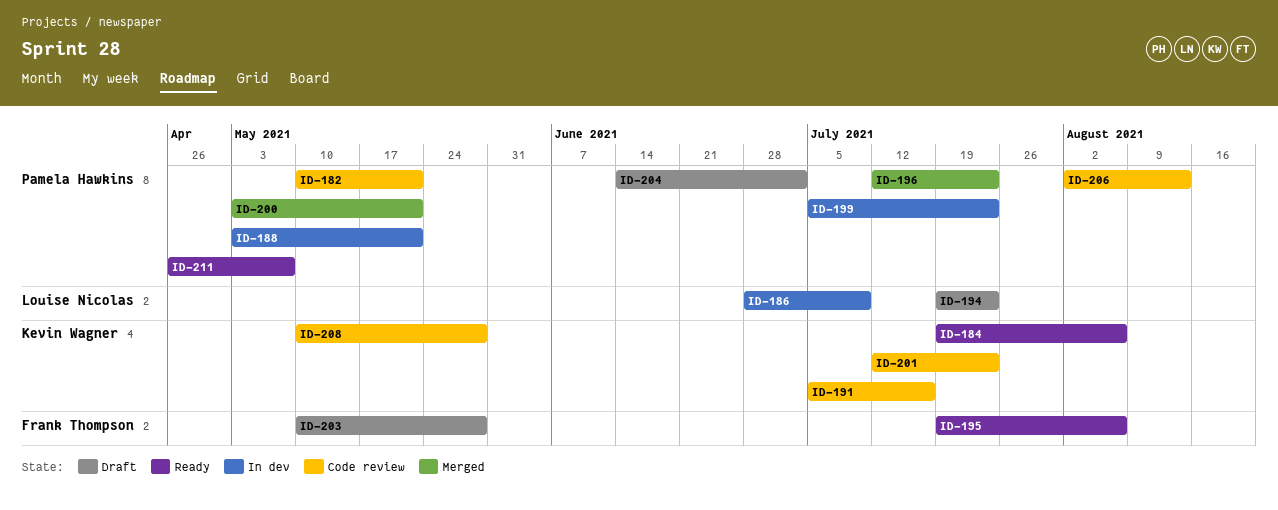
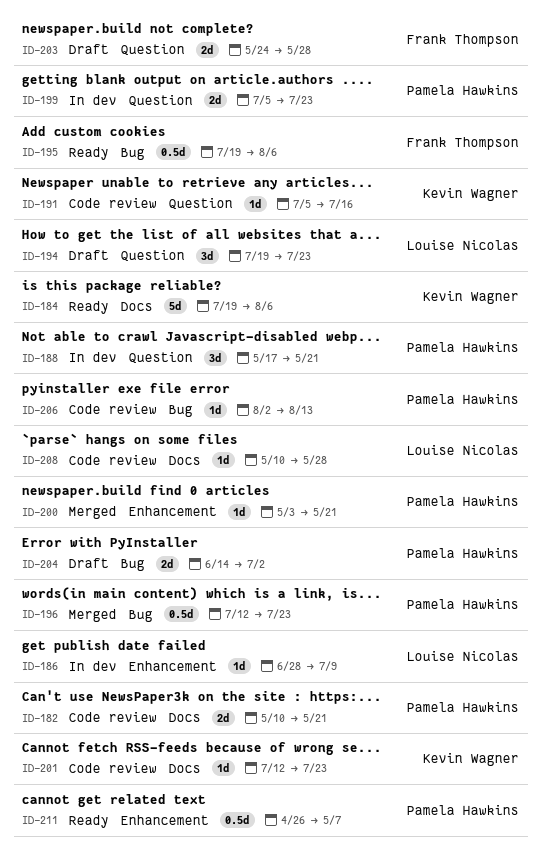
ID-188, start: May 3 -> May 17
ID-203, start: May 10 -> May 24
ID-208, owner: Kevin Wagner -> Louise Nicolas

